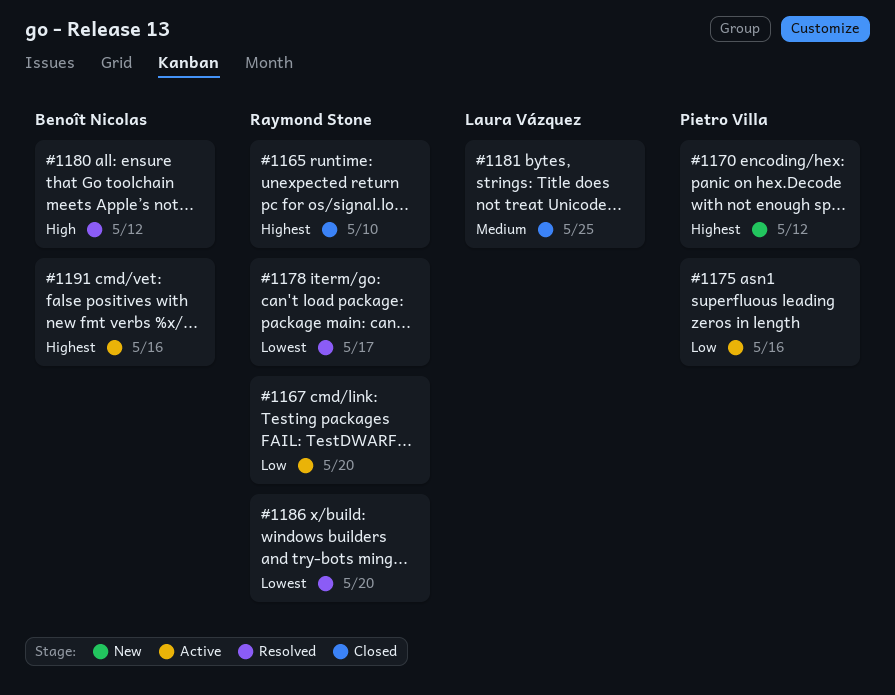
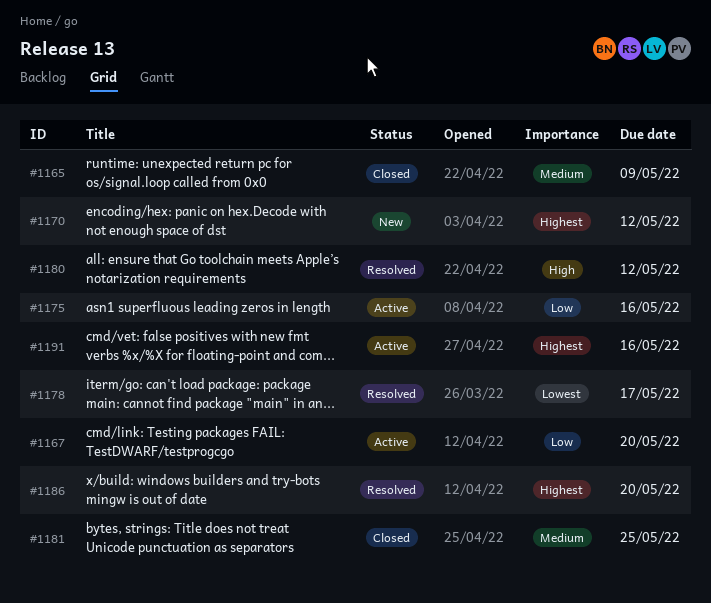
#1165, priority: Highest -> Medium
#1165, due: May 10 -> May 9
#1186, priority: Lowest -> Highest

